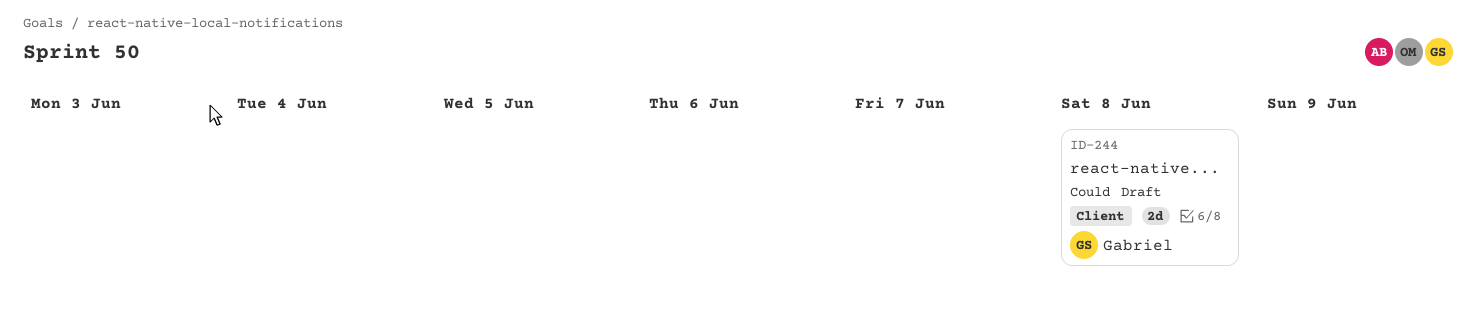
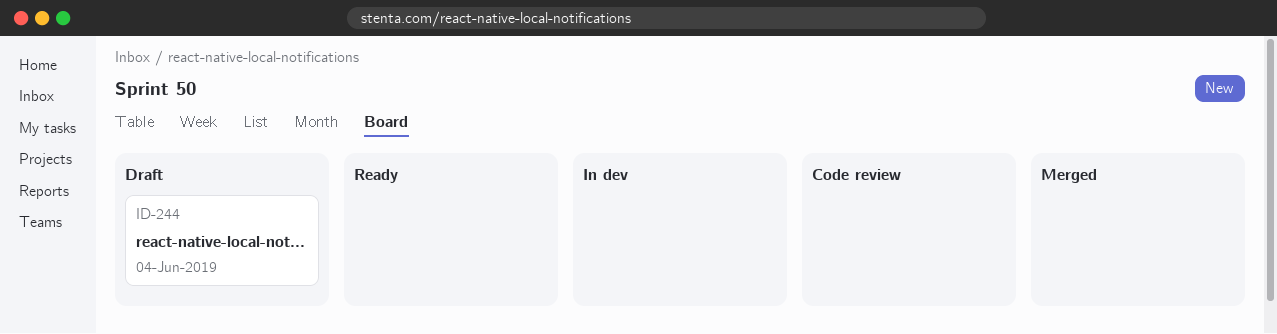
ID-244, due: Jun 8 -> Jun 4

